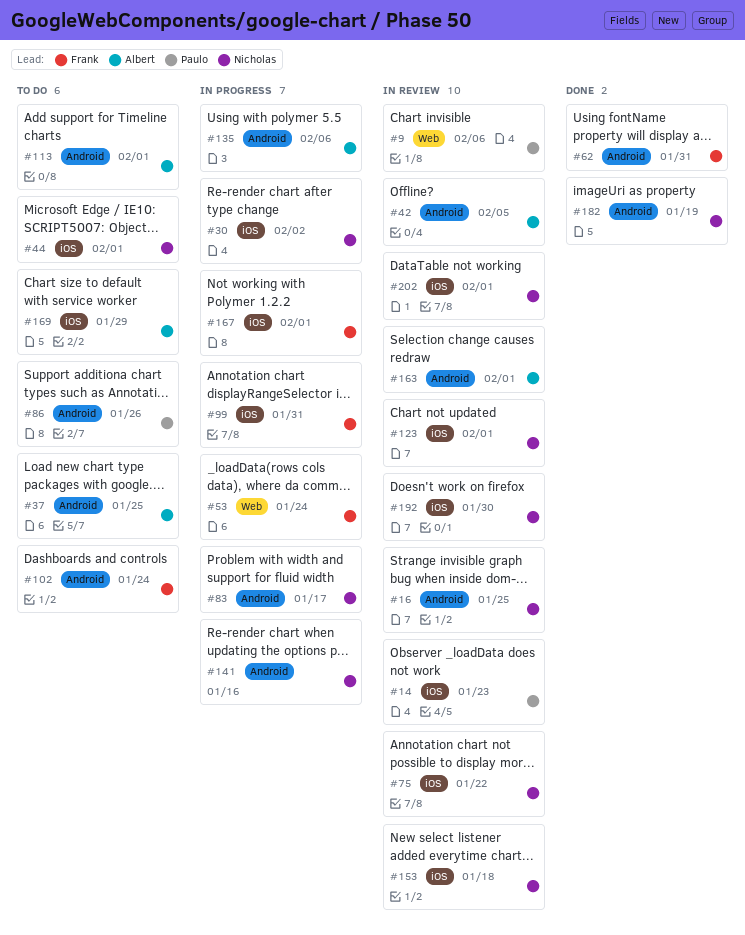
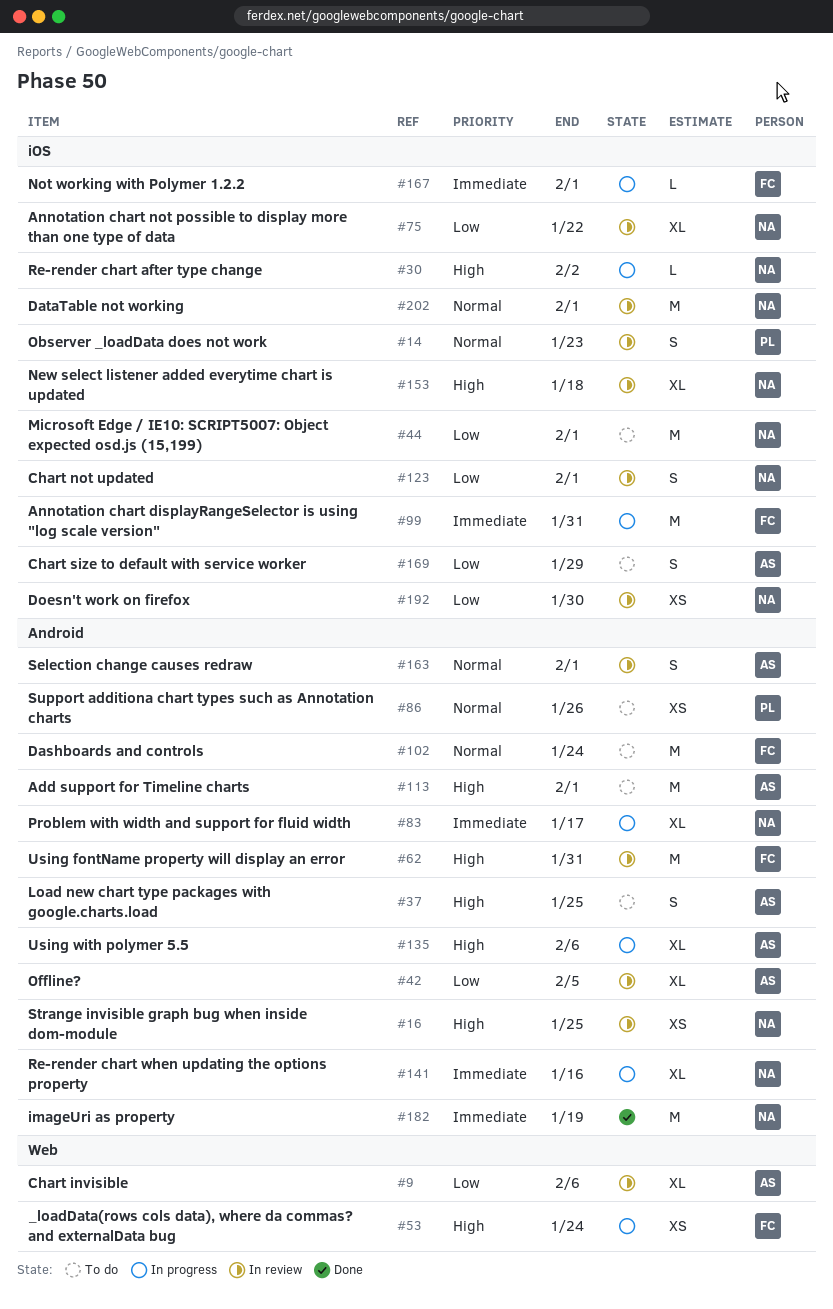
#9, owner: Paulo -> Albert
#62, status: Done -> In review

